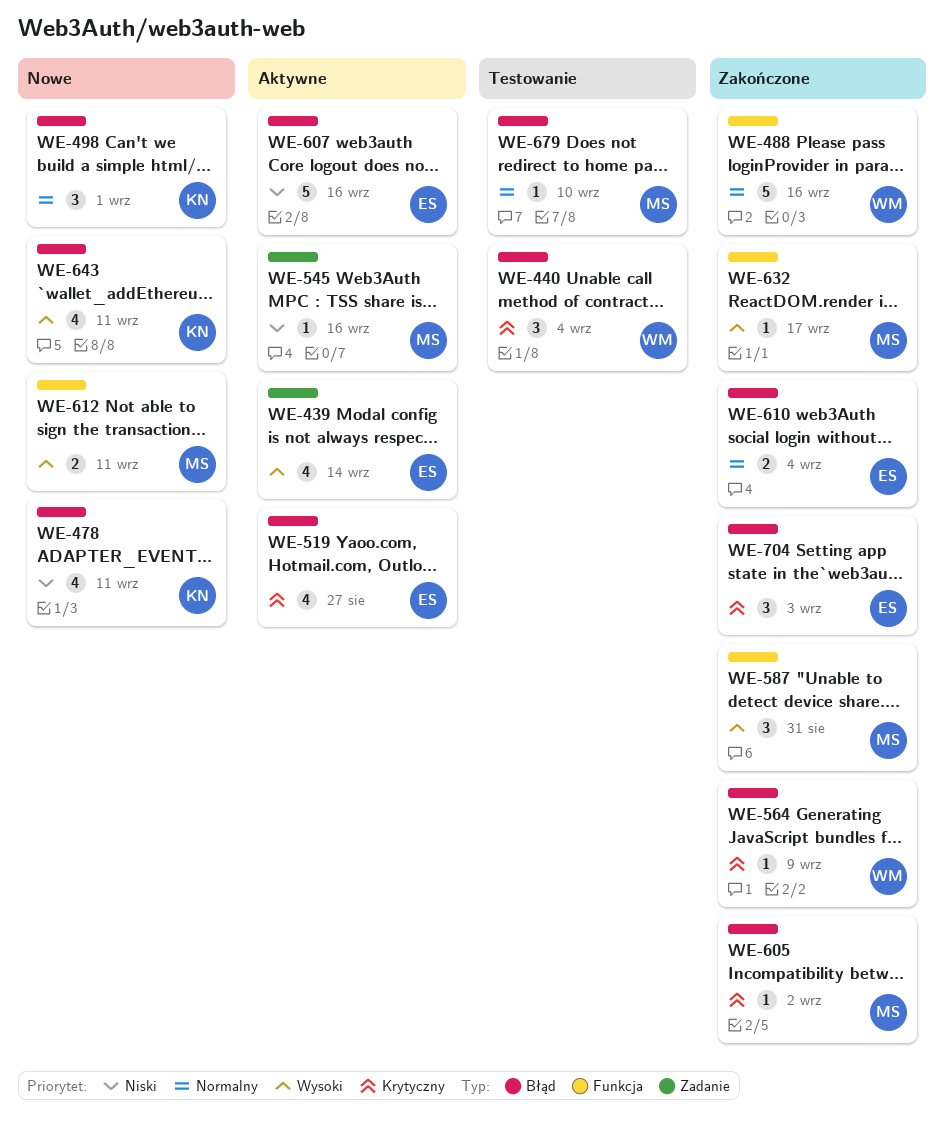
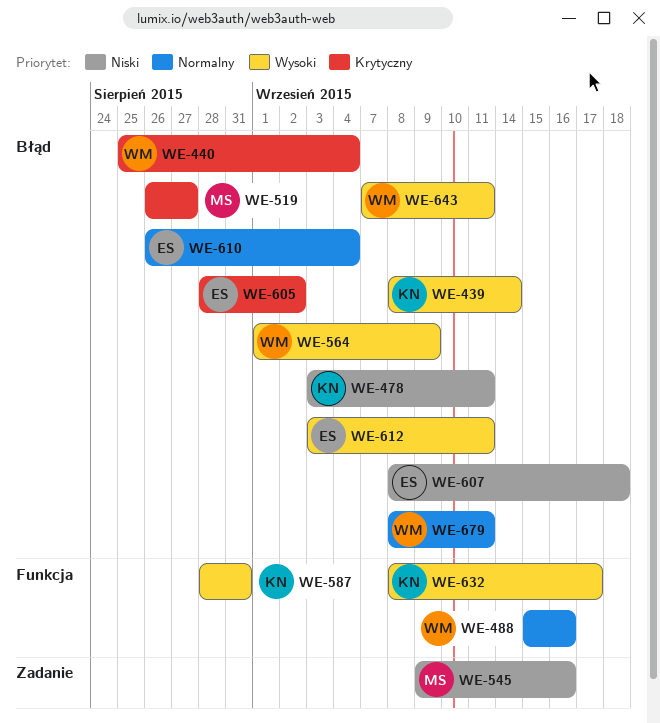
WE-439, owner: ES -> KN
WE-439, label: Zadanie -> Błąd
WE-498: present -> none
WE-519, owner: ES -> MS
WE-564, priority: Krytyczny -> Wysoki
WE-587, owner: MS -> KN
WE-605, owner: MS -> ES
WE-607, due: Sep 16 -> Sep 18
WE-612, owner: MS -> ES
WE-612, label: Funkcja -> Błąd
WE-632, owner: MS -> KN
WE-643, owner: KN -> WM
WE-679, owner: MS -> WM
WE-679, due: Sep 10 -> Sep 11
WE-704: present -> none

